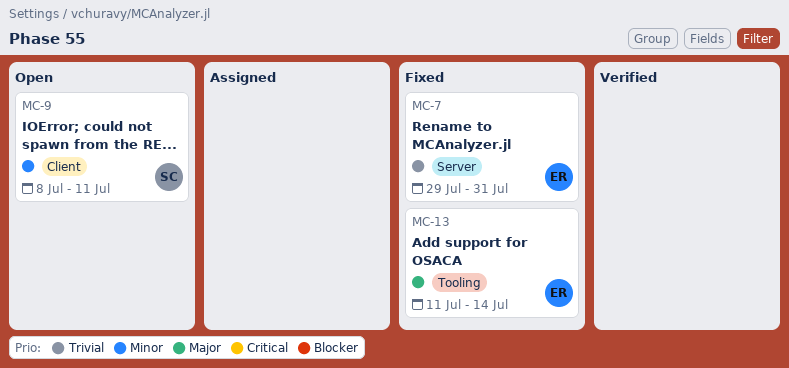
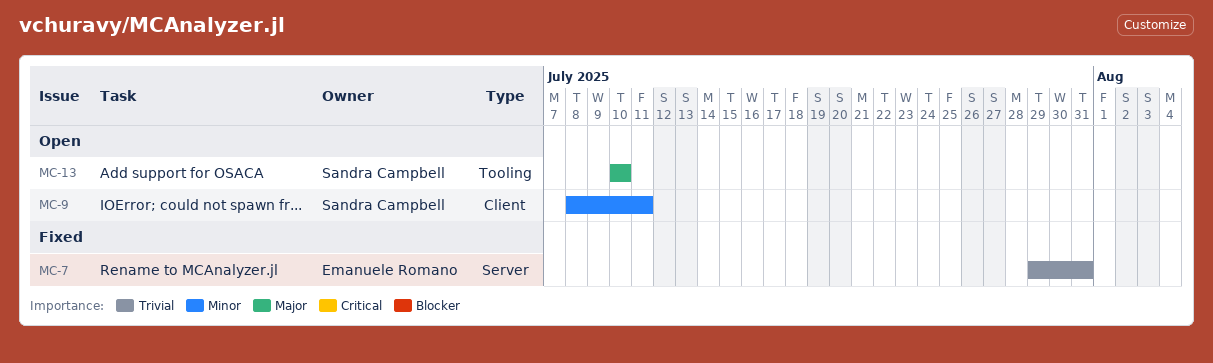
MC-13, status: Fixed -> Open
MC-13, owner: Emanuele Romano -> Sandra Campbell
MC-13, start: Jul 11 -> Jul 10
MC-13, due: Jul 14 -> Jul 10

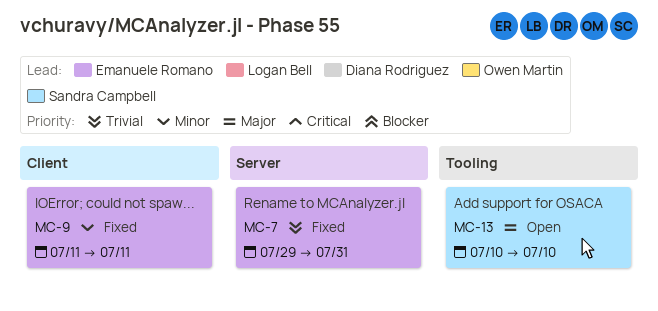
MC-9, status: Open -> Fixed
MC-9, owner: Sandra Campbell -> Emanuele Romano
MC-9, start: Jul 8 -> Jul 11

